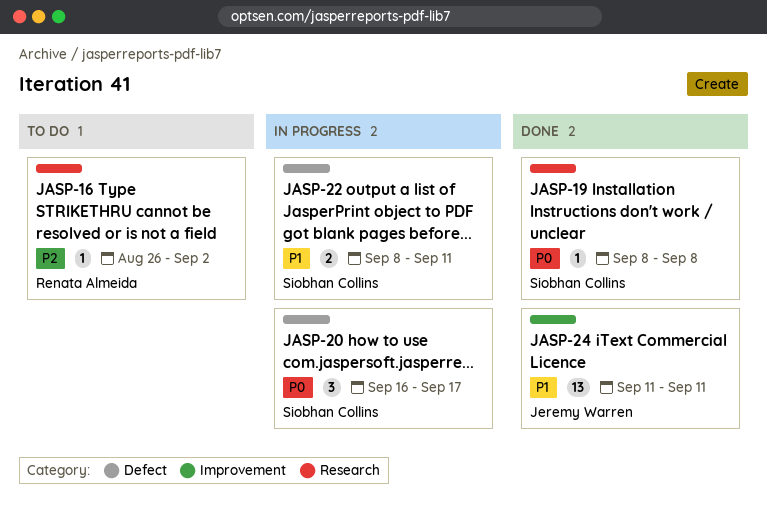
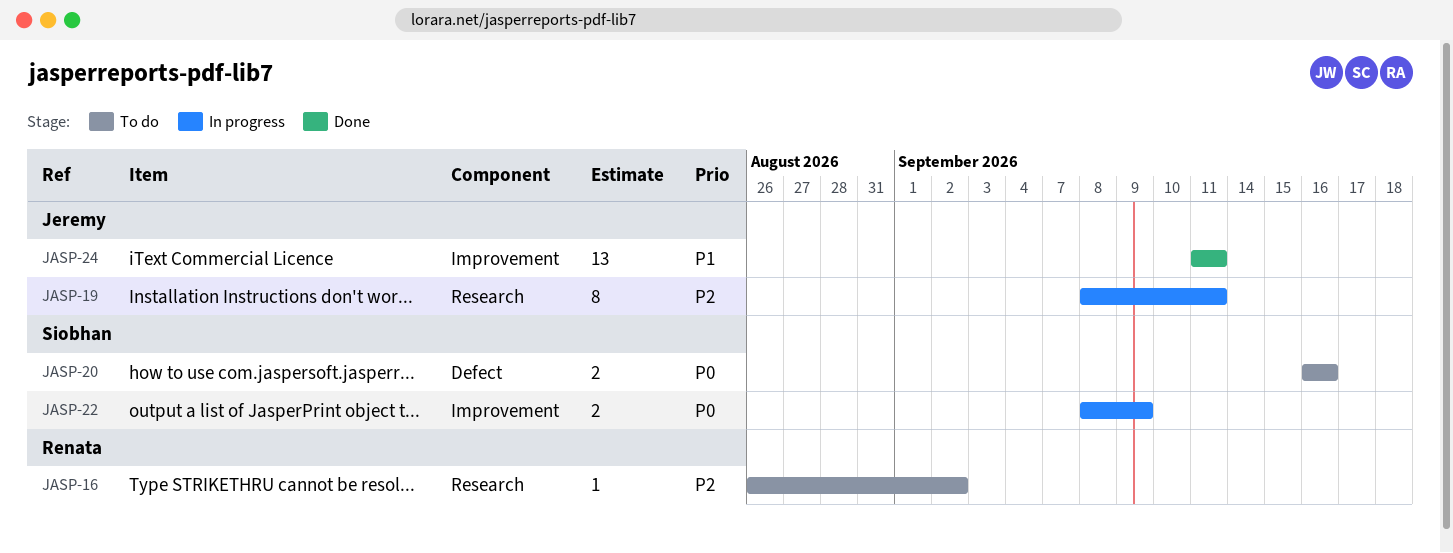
JASP-19, status: Done -> In progress
JASP-19, owner: Siobhan Collins -> Jeremy Warren
JASP-19, priority: P0 -> P2
JASP-19, estimate: 1 -> 8
JASP-19, due: Sep 8 -> Sep 11
JASP-20, status: In progress -> To do
JASP-20, estimate: 3 -> 2
JASP-20, due: Sep 17 -> Sep 16
JASP-22, priority: P1 -> P0
JASP-22, label: Defect -> Improvement
JASP-22, due: Sep 11 -> Sep 9

